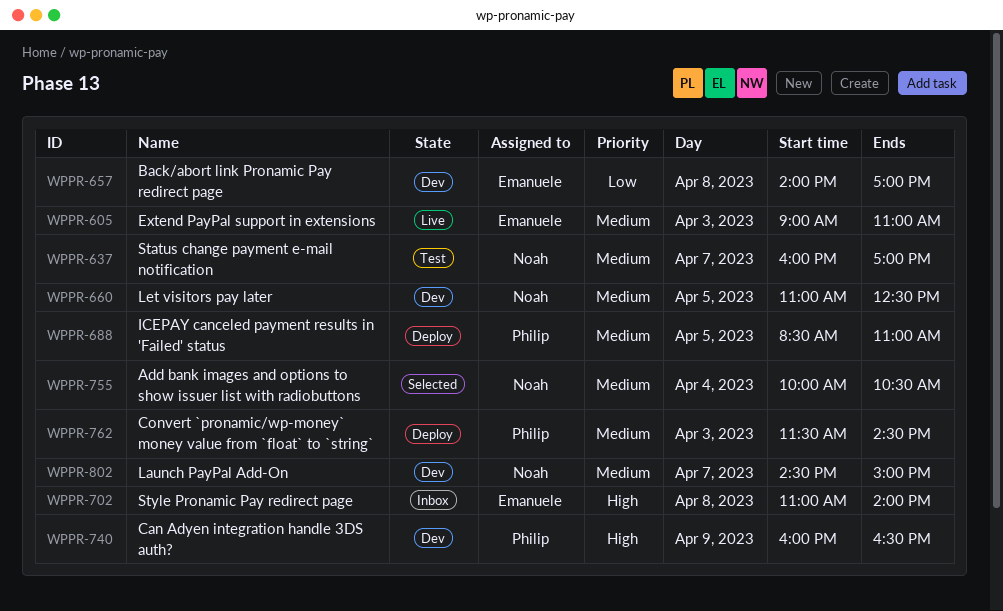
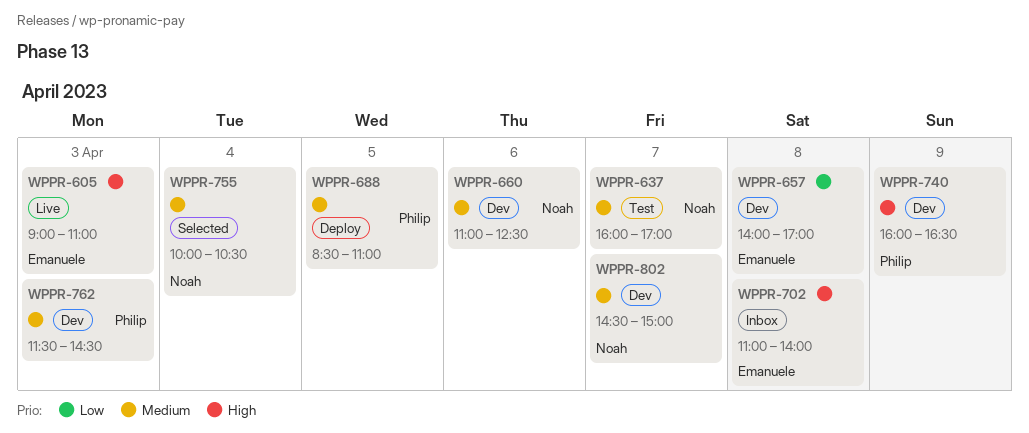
WPPR-605, priority: Medium -> High
WPPR-660, day: Apr 5 -> Apr 6
WPPR-762, status: Deploy -> Dev

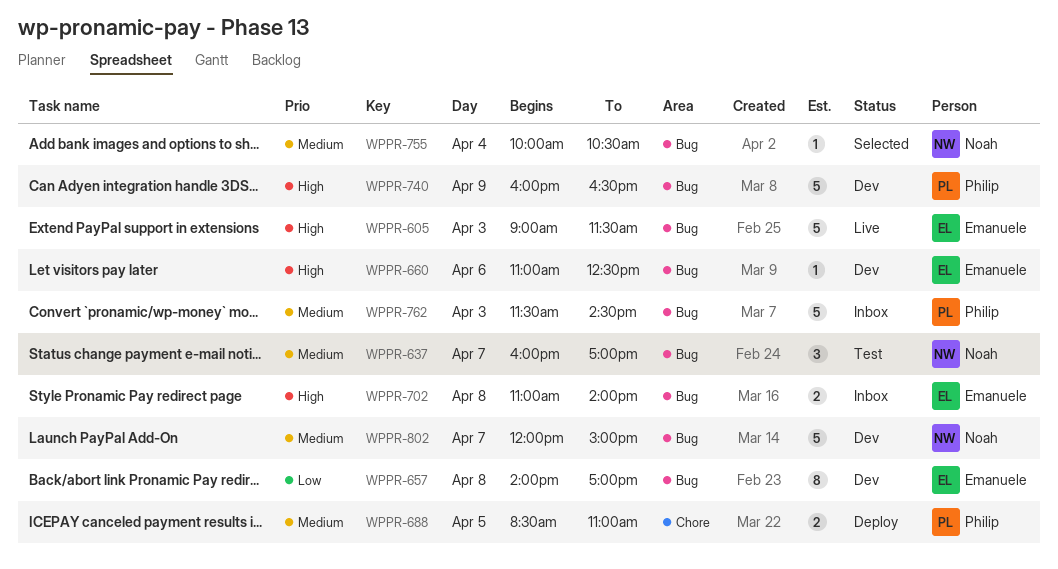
WPPR-605, ends: 11:00 -> 11:30
WPPR-660, owner: Noah -> Emanuele
WPPR-660, priority: Medium -> High
WPPR-762, status: Dev -> Inbox
WPPR-802, begins: 14:30 -> 12:00

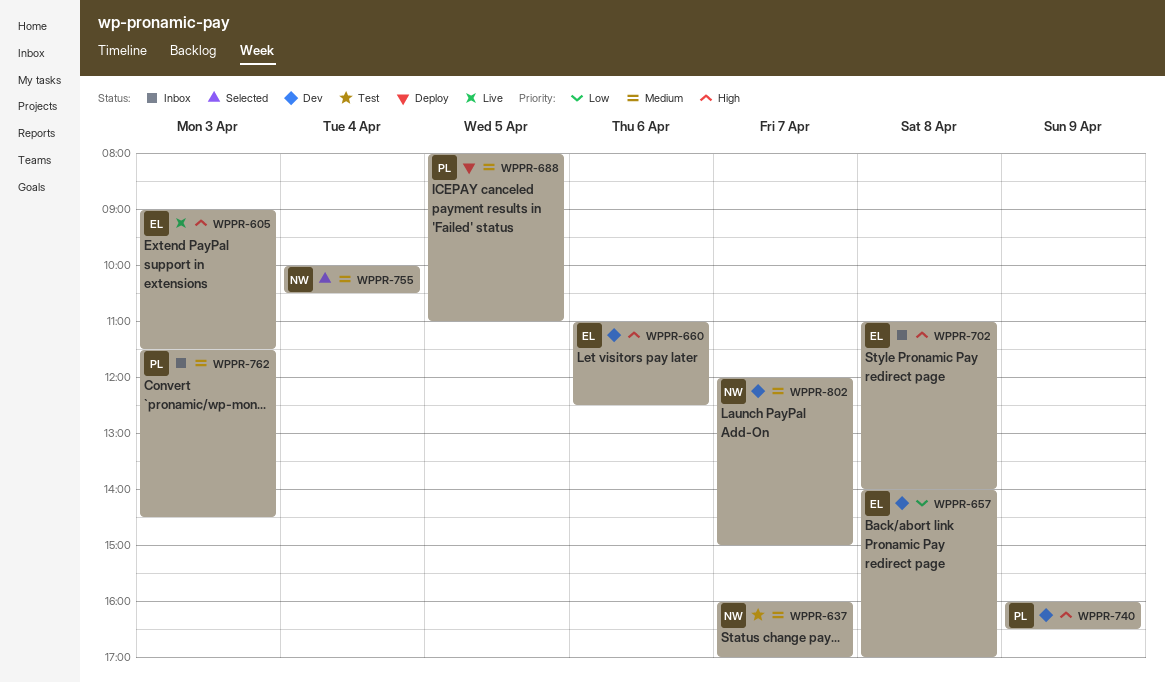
WPPR-688, begins: 08:30 -> 08:00

